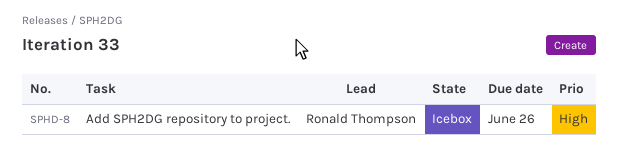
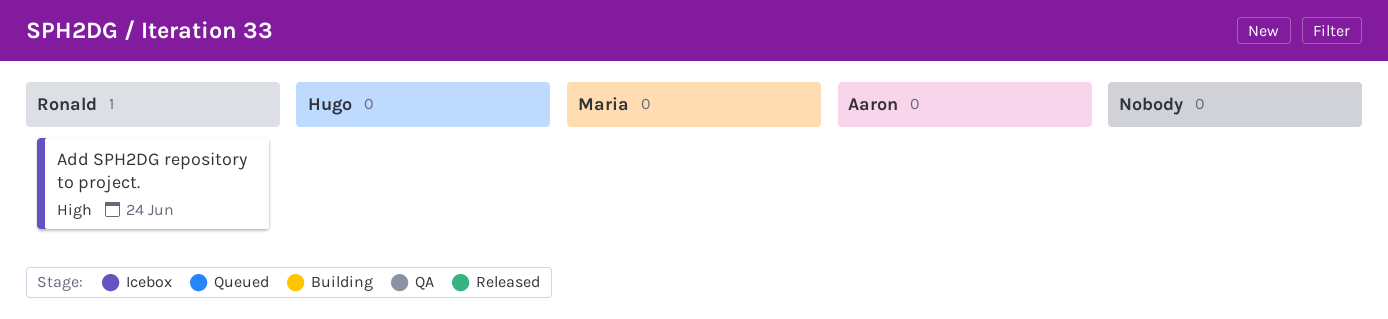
Add SPH2DG repository to project., due: Jun 26 -> Jun 24

